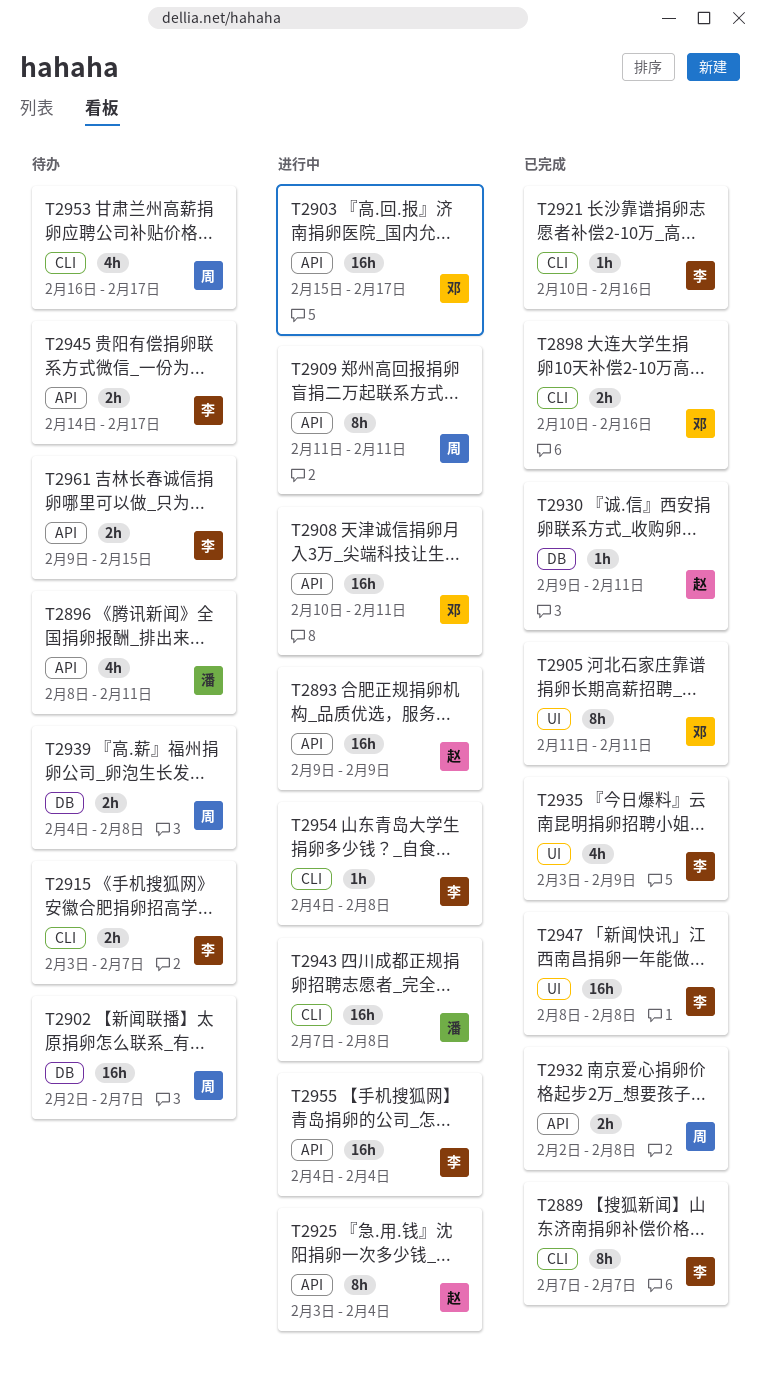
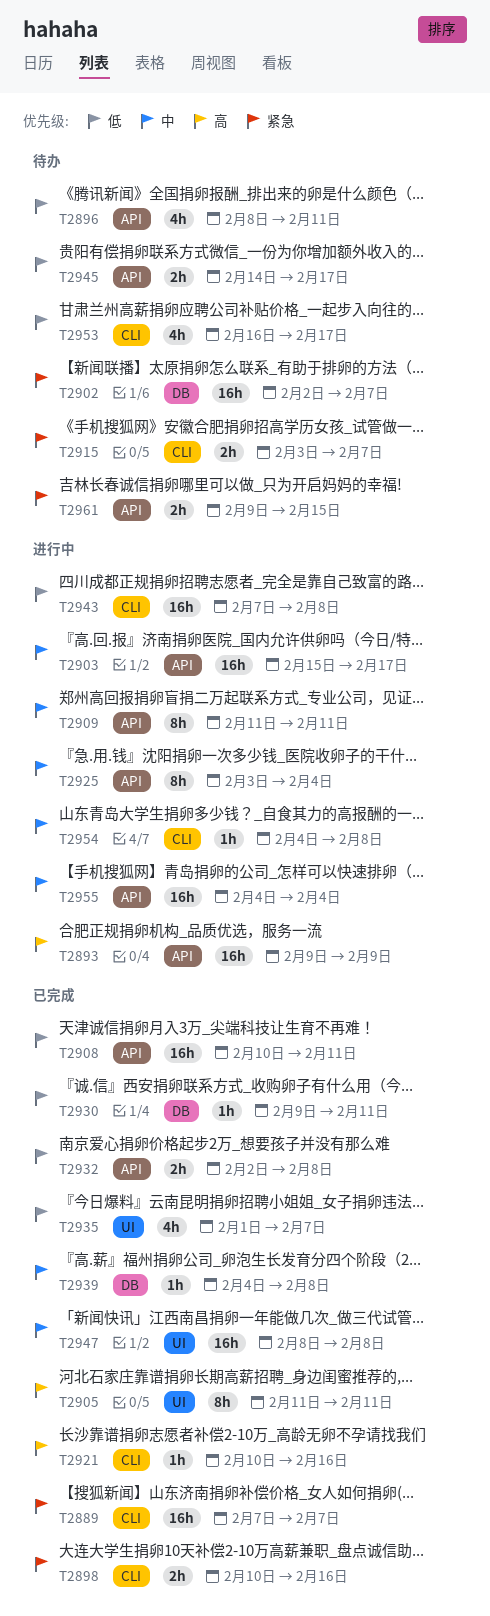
T2889, estimate: 8h -> 16h
T2908, status: 进行中 -> 已完成
T2935, start: Feb 3 -> Feb 1
T2935, due: Feb 9 -> Feb 7
T2939, status: 待办 -> 已完成
T2939, estimate: 2h -> 1h

